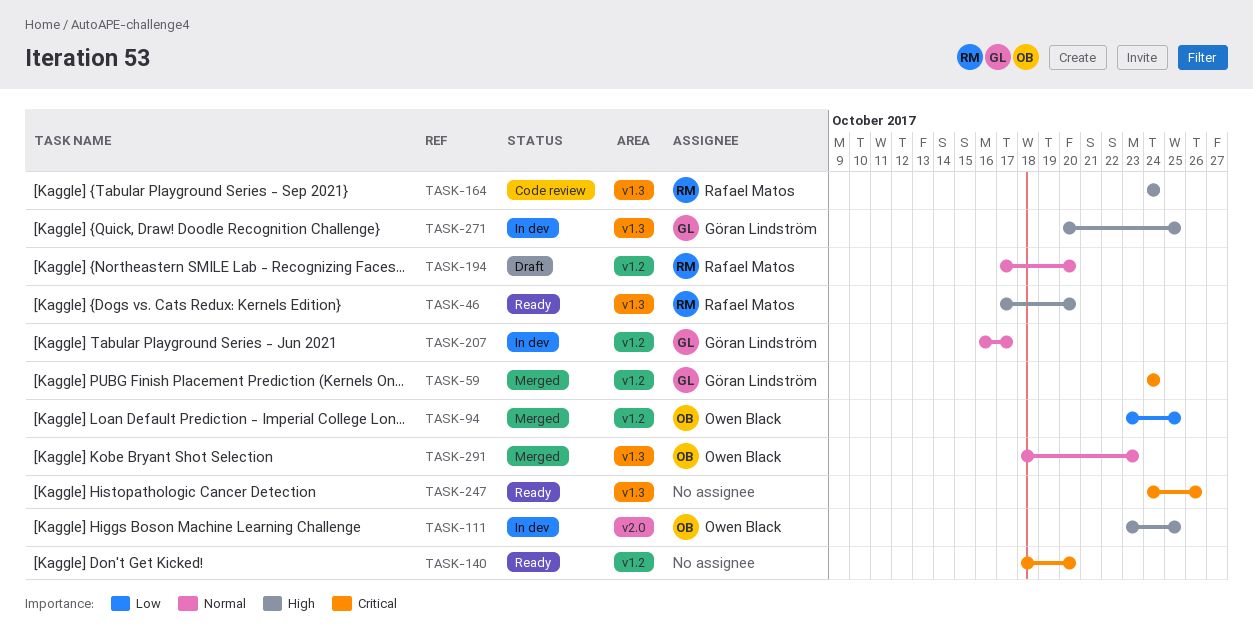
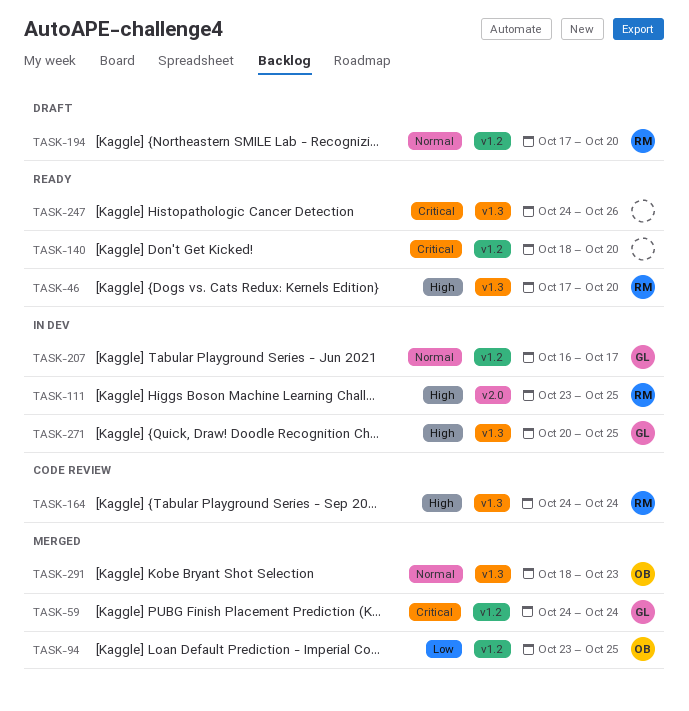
TASK-111, owner: Owen Black -> Rafael Matos

